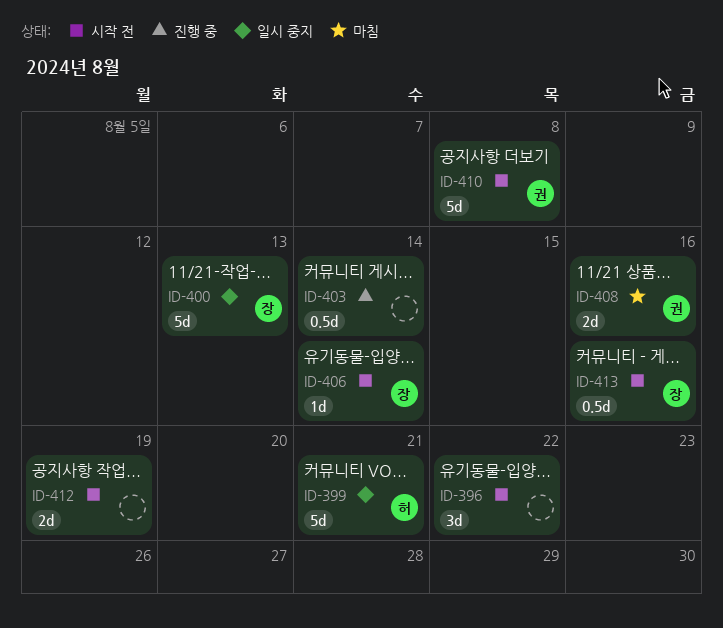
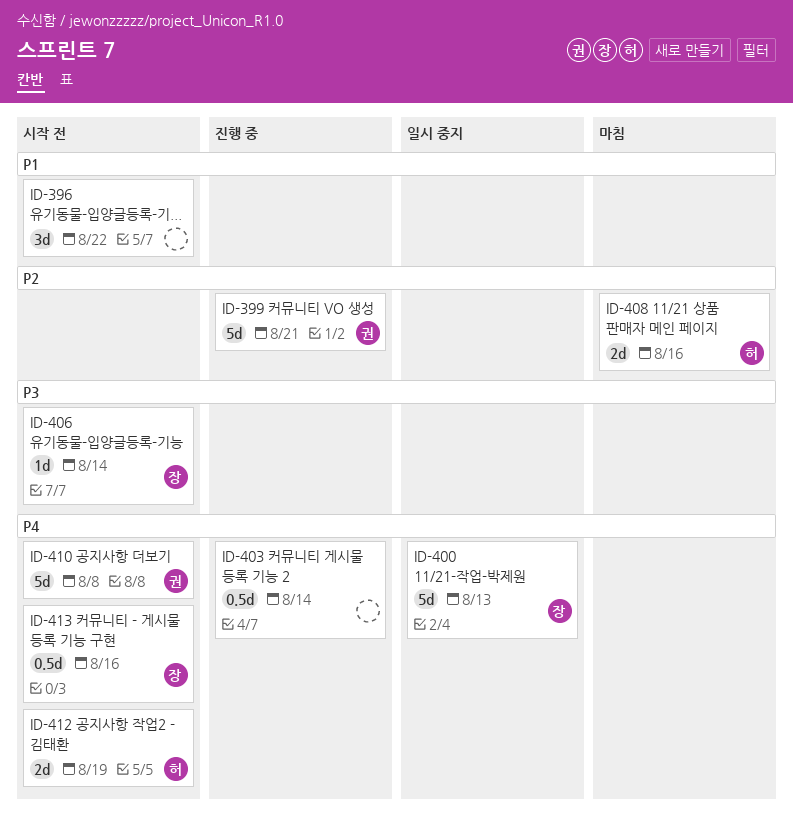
ID-399, status: 일시 중지 -> 진행 중
ID-399, owner: 허 -> 권
ID-408, owner: 권 -> 허
ID-412, owner: none -> 허

